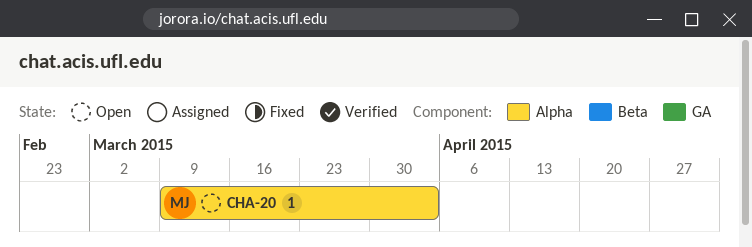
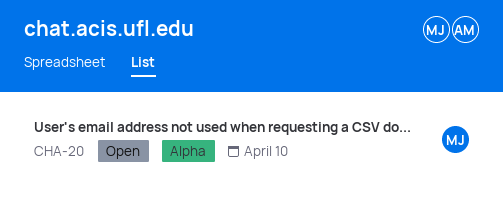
CHA-20, due: Apr 3 -> Apr 10

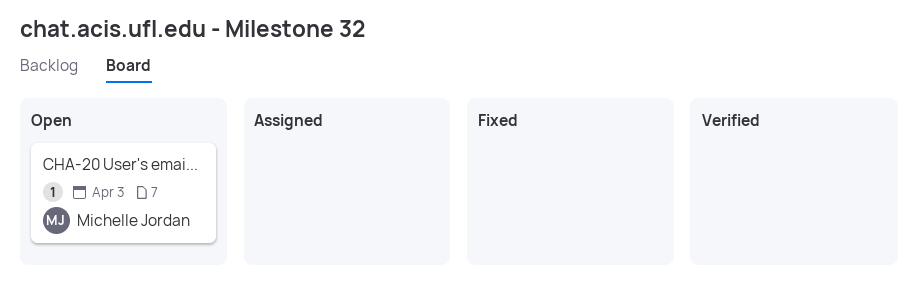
CHA-20, due: Apr 10 -> Apr 3

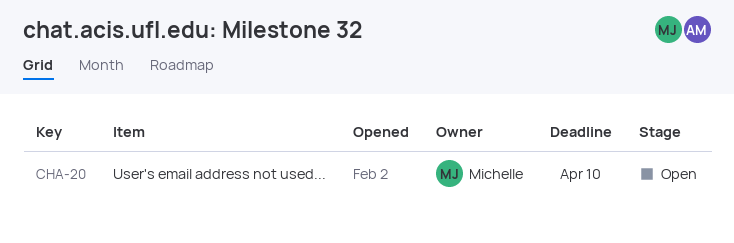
CHA-20, due: Apr 3 -> Apr 10

